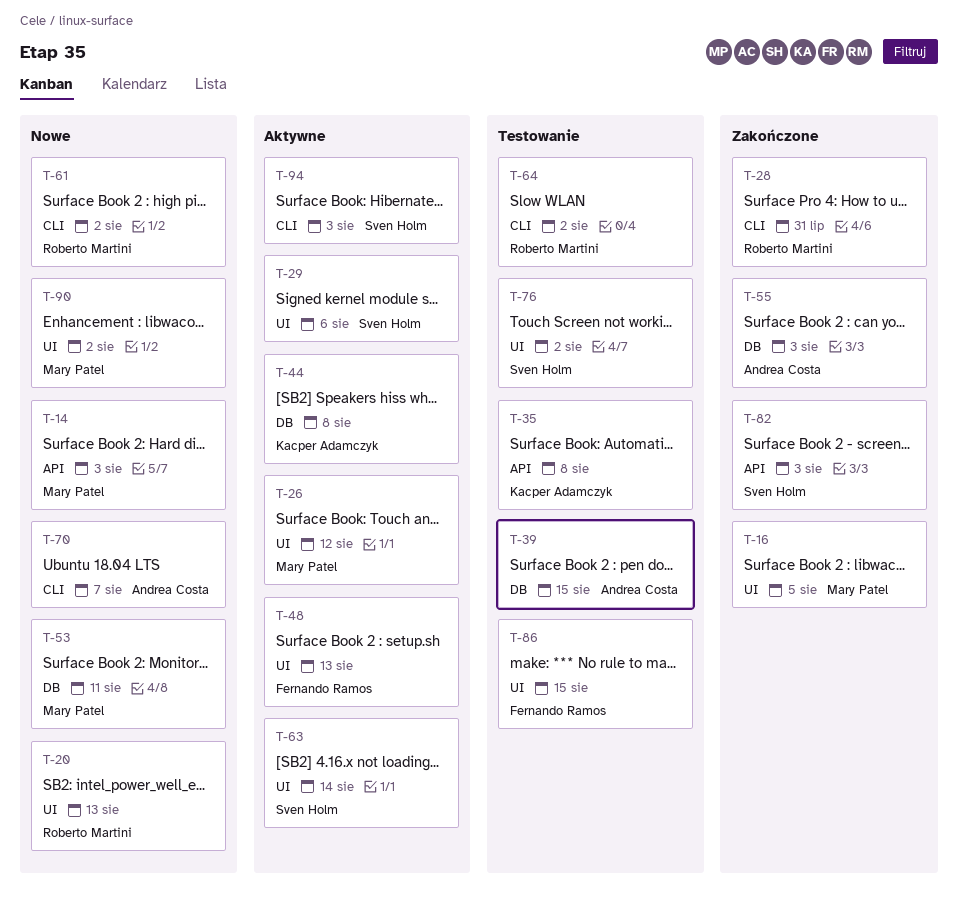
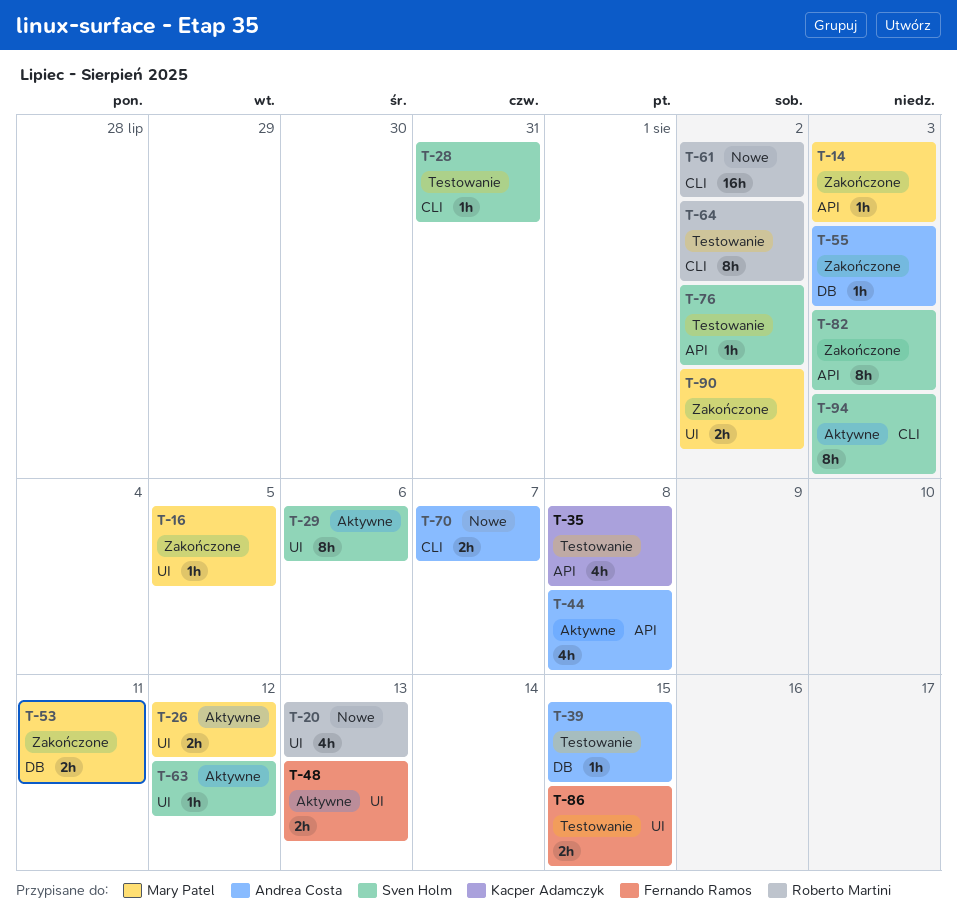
T-14, status: Nowe -> Zakończone
T-28, status: Zakończone -> Testowanie
T-28, owner: Roberto Martini -> Sven Holm
T-44, owner: Kacper Adamczyk -> Andrea Costa
T-44, label: DB -> API
T-53, status: Nowe -> Zakończone
T-63, due: Aug 14 -> Aug 12
T-76, label: UI -> API
T-90, status: Nowe -> Zakończone

